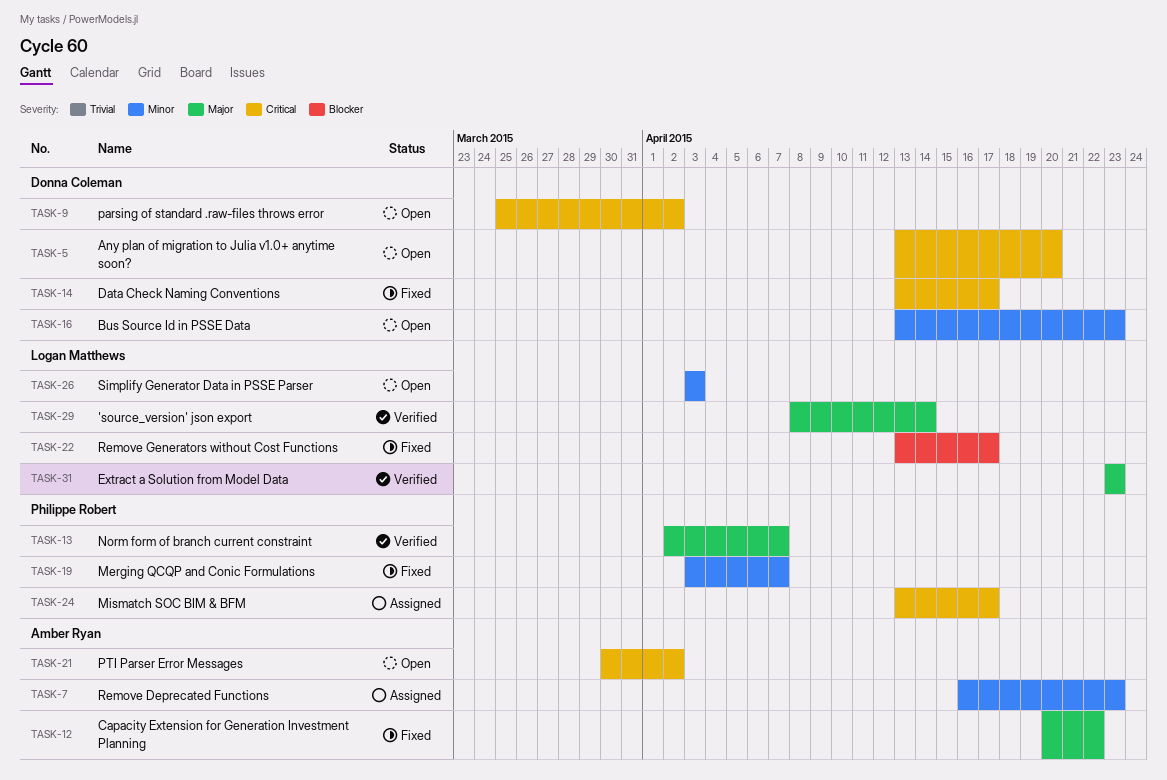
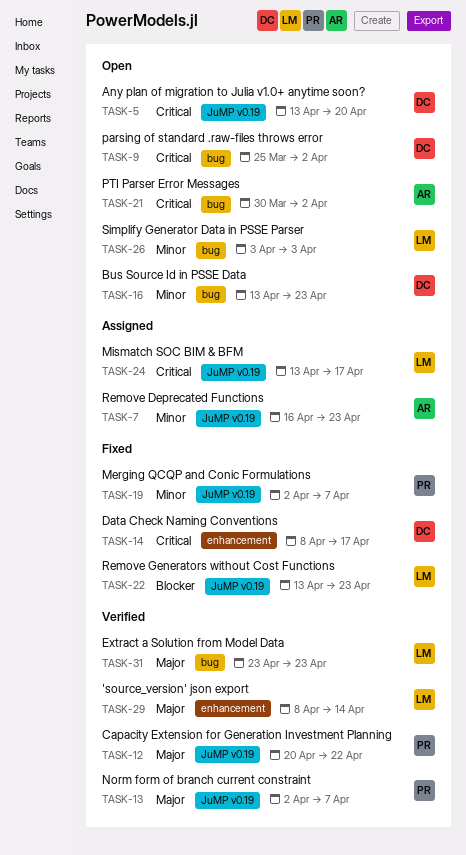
TASK-12, status: Fixed -> Verified
TASK-12, owner: Amber Ryan -> Philippe Robert
TASK-14, start: Apr 13 -> Apr 8
TASK-19, start: Apr 3 -> Apr 2
TASK-22, due: Apr 17 -> Apr 23
TASK-24, owner: Philippe Robert -> Logan Matthews

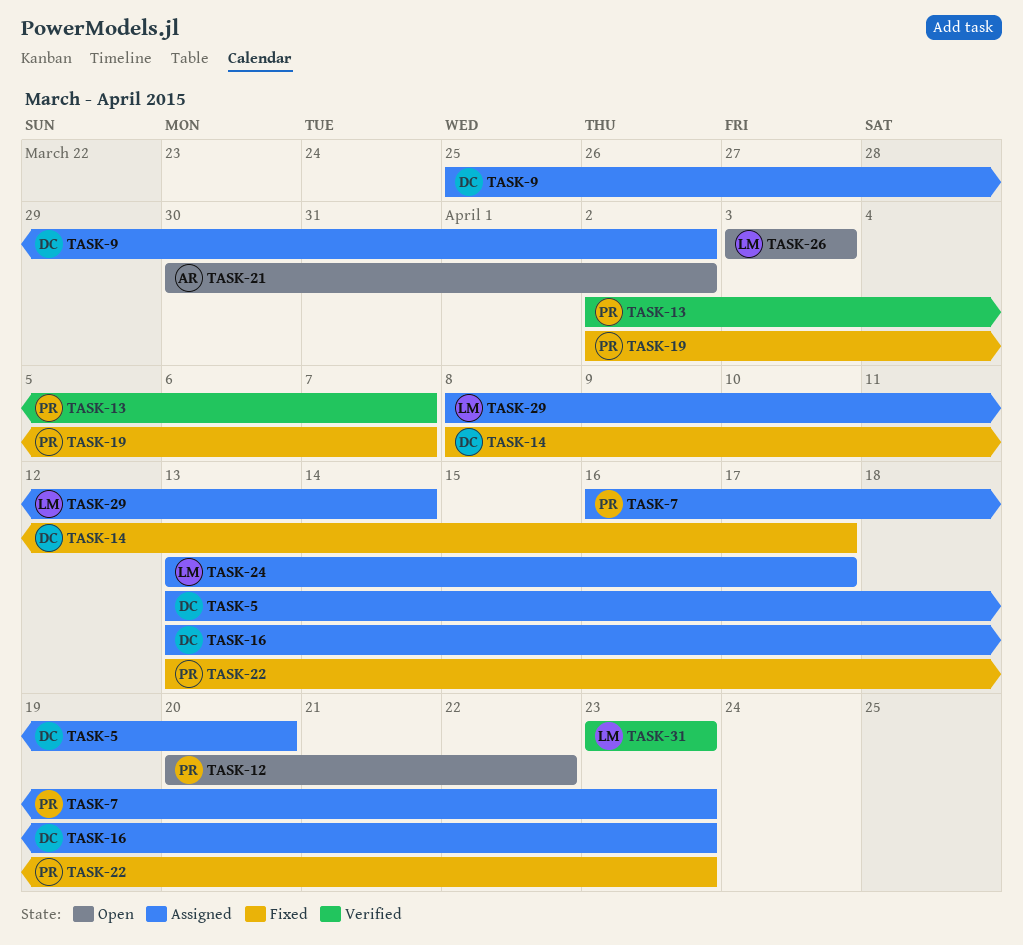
TASK-5, status: Open -> Assigned
TASK-7, owner: AR -> PR
TASK-9, status: Open -> Assigned
TASK-12, status: Verified -> Open
TASK-16, status: Open -> Assigned
TASK-22, owner: LM -> PR
TASK-29, status: Verified -> Assigned

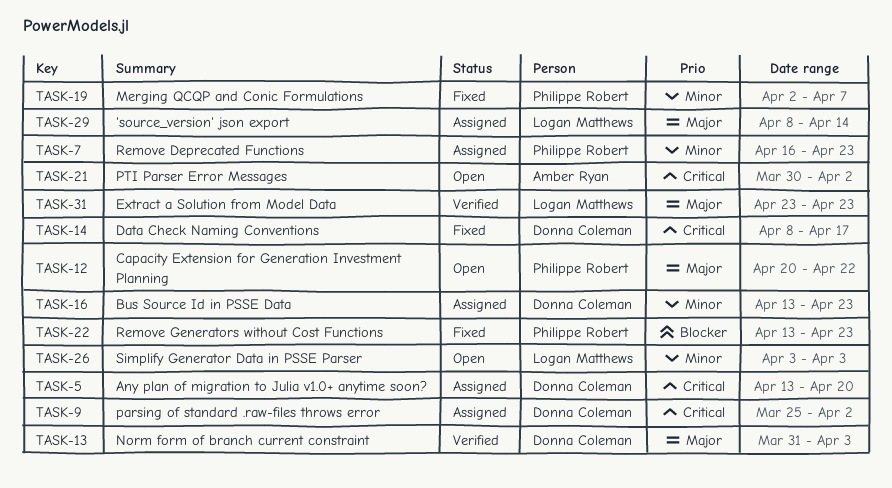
TASK-13, owner: Philippe Robert -> Donna Coleman
TASK-13, start: Apr 2 -> Mar 31
TASK-13, due: Apr 7 -> Apr 3
TASK-24: present -> none

